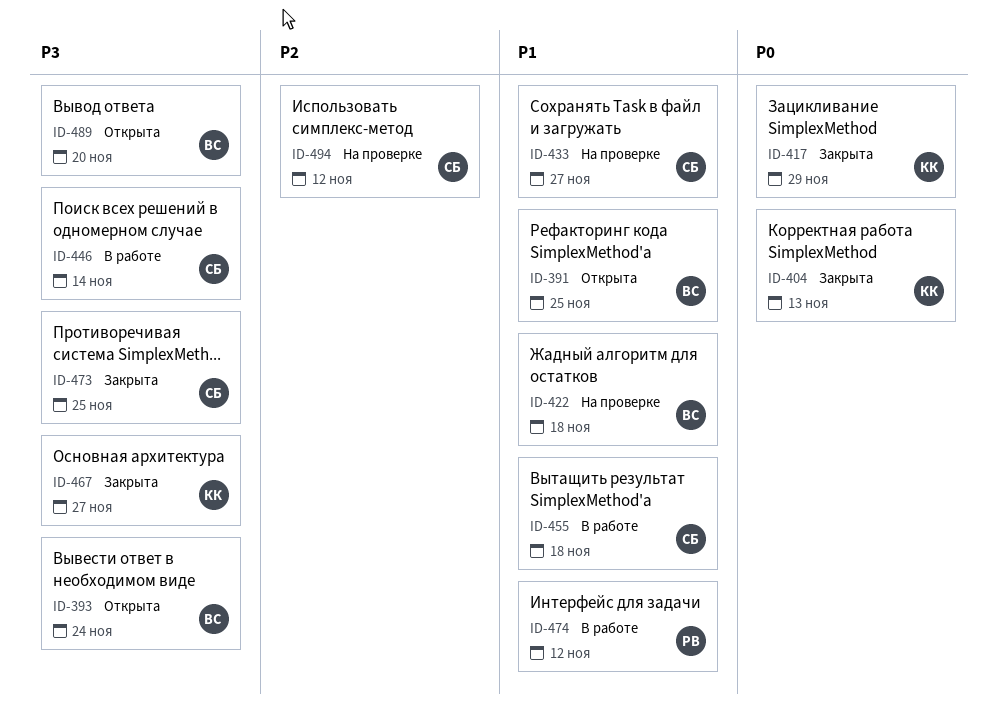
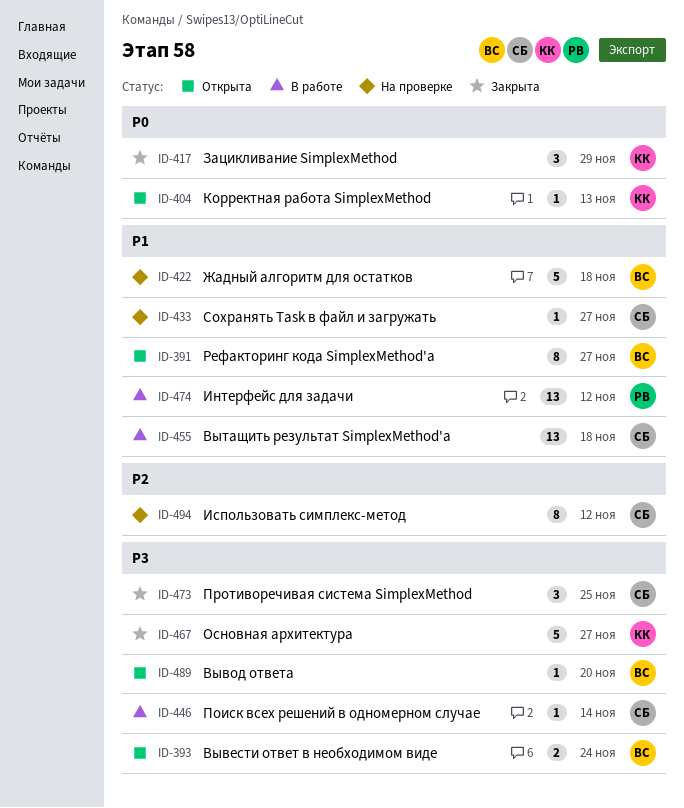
ID-391, due: Nov 25 -> Nov 27
ID-404, status: Закрыта -> Открыта

